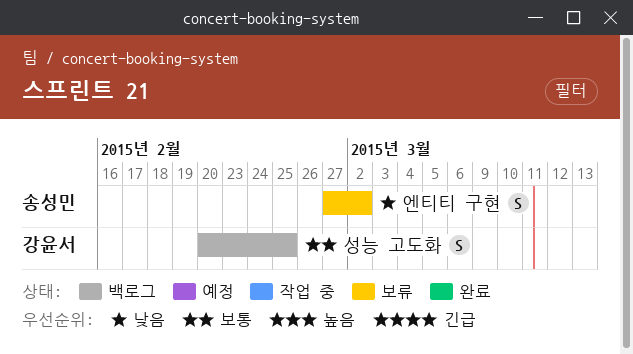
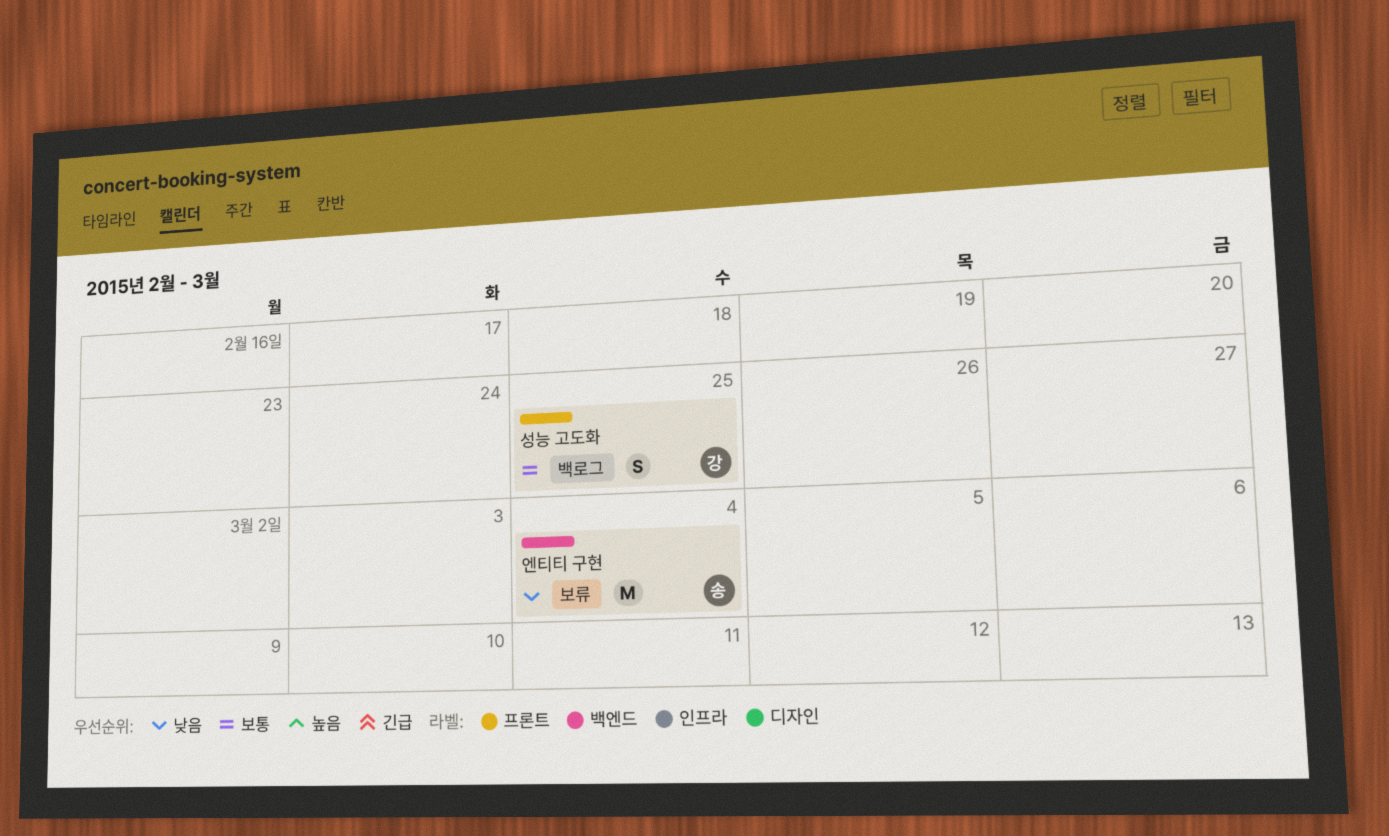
엔티티 구현, estimate: S -> M
엔티티 구현, due: Mar 2 -> Mar 4

